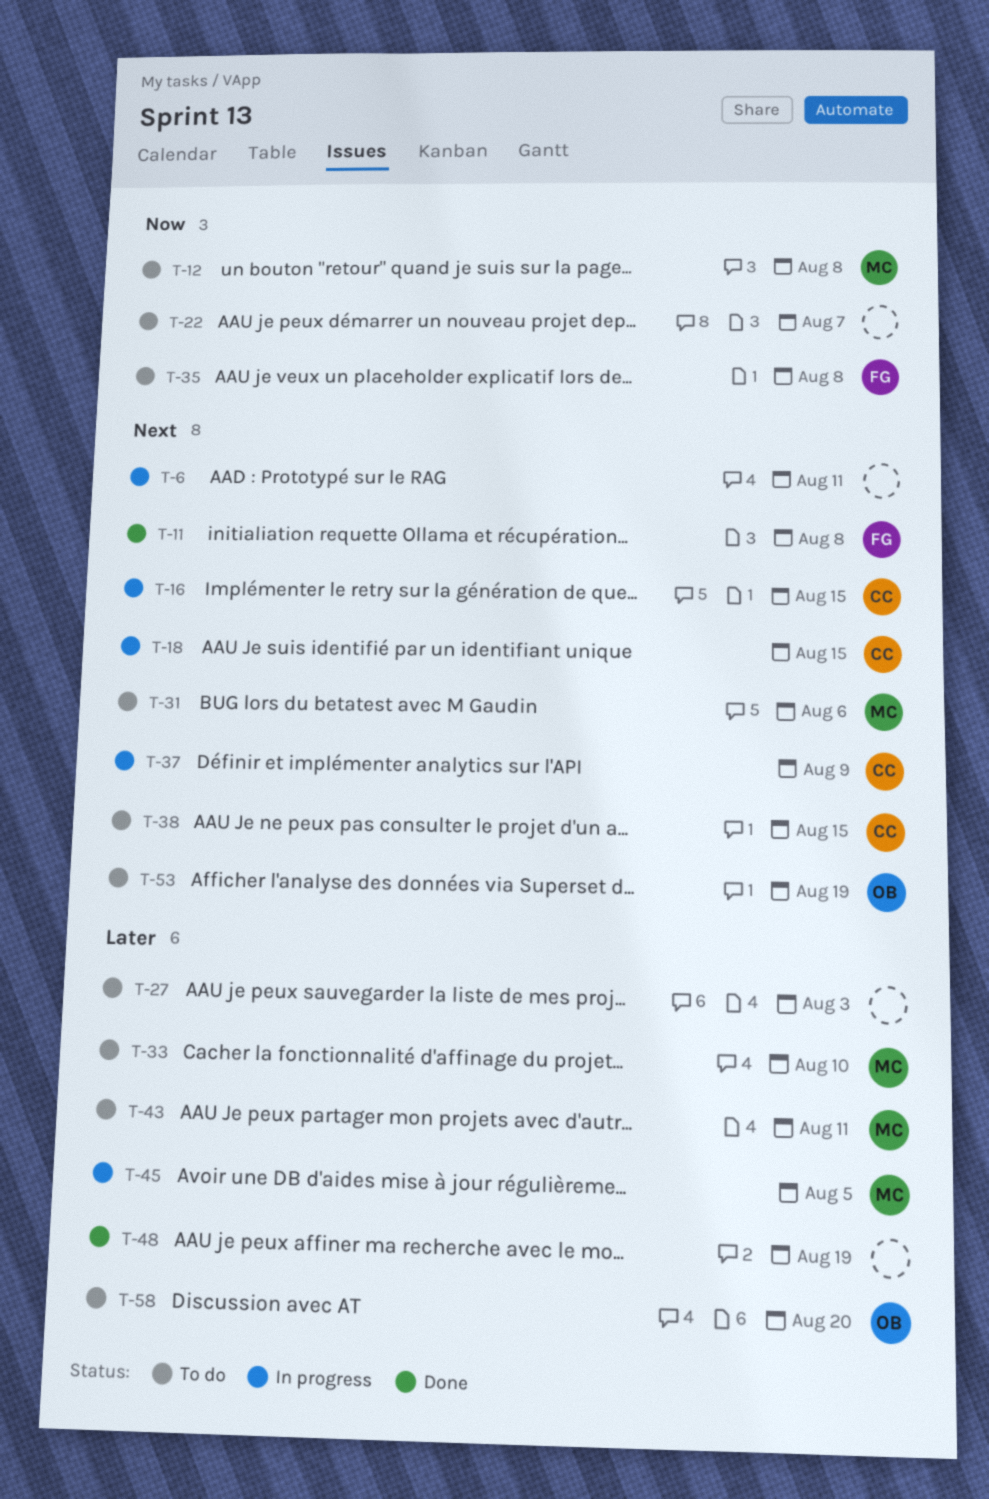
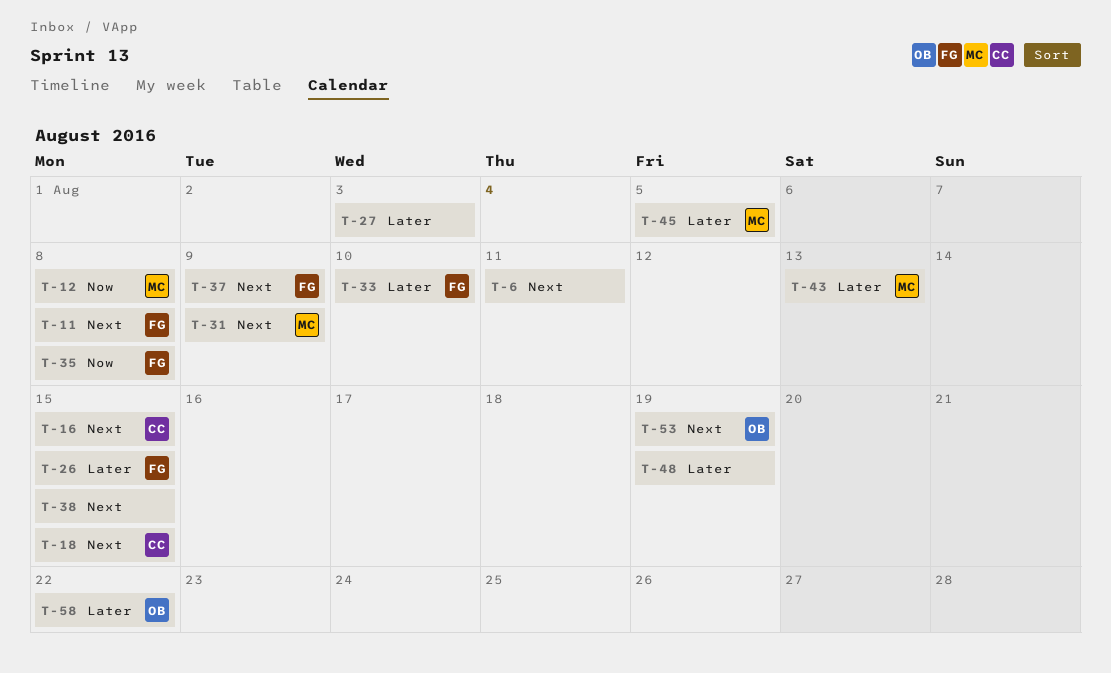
T-22: present -> none
T-26: none -> present
T-31, due: Aug 6 -> Aug 9
T-33, owner: MC -> FG
T-37, owner: CC -> FG
T-38, owner: CC -> none
T-43, due: Aug 11 -> Aug 13
T-58, due: Aug 20 -> Aug 22

